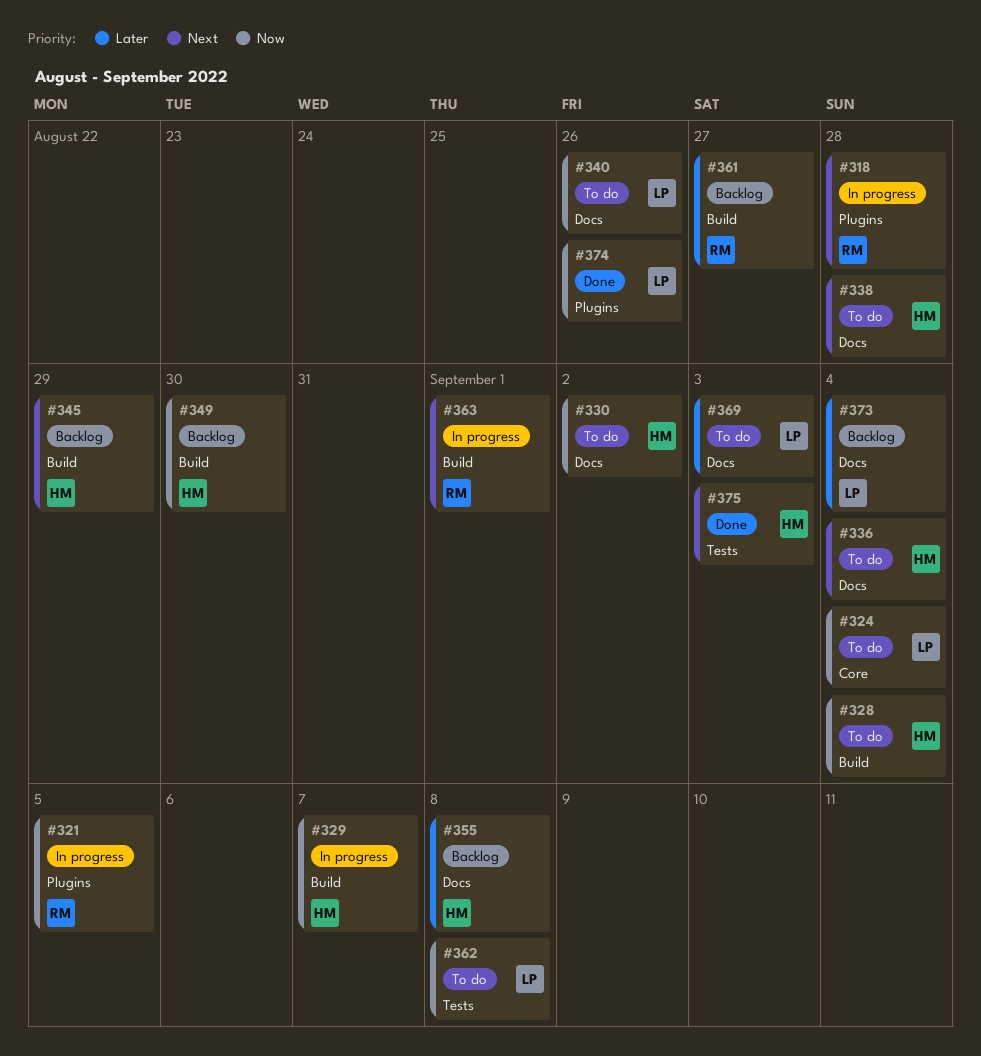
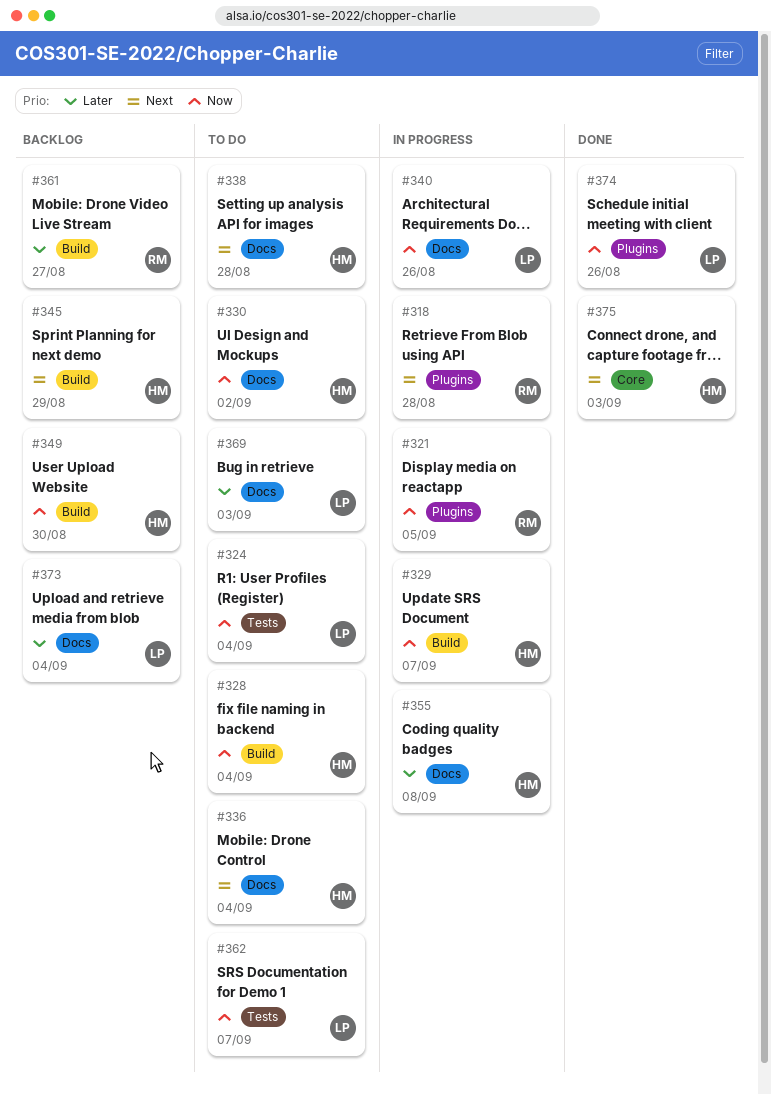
#324, label: Core -> Tests
#340, status: To do -> In progress
#355, status: Backlog -> In progress
#362, due: Sep 8 -> Sep 7
#363: present -> none
#375, label: Tests -> Core

